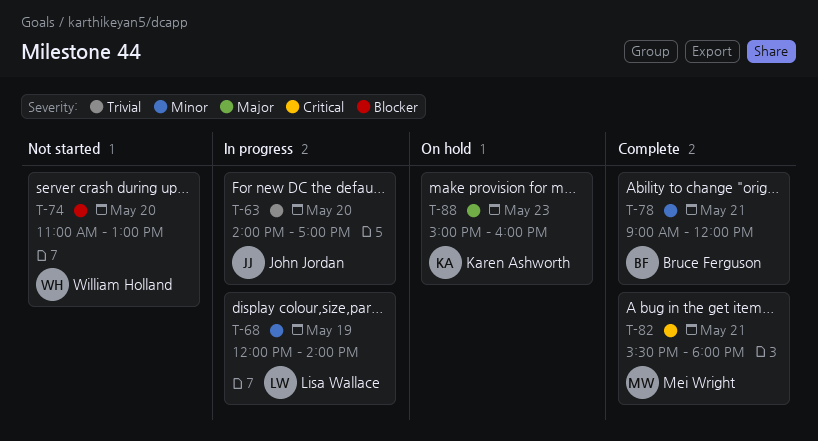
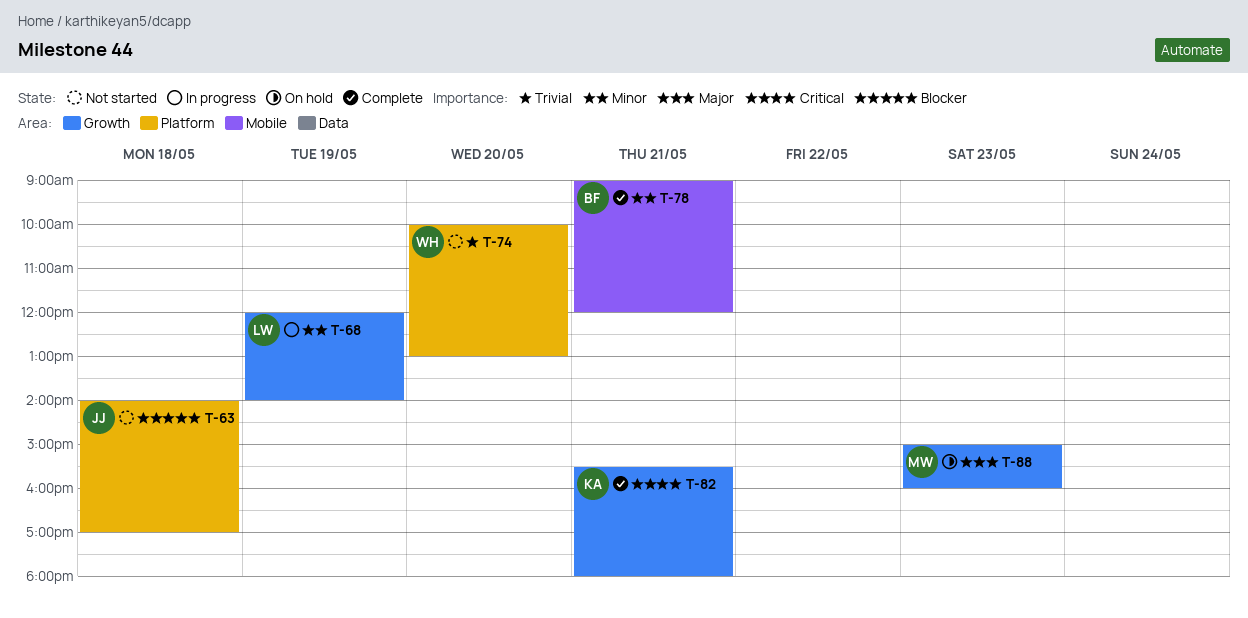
T-63, status: In progress -> Not started
T-63, priority: Trivial -> Blocker
T-63, day: May 20 -> May 18
T-74, priority: Blocker -> Trivial
T-74, begins: 11:00 -> 10:00
T-82, owner: Mei Wright -> Karen Ashworth
T-88, owner: Karen Ashworth -> Mei Wright

